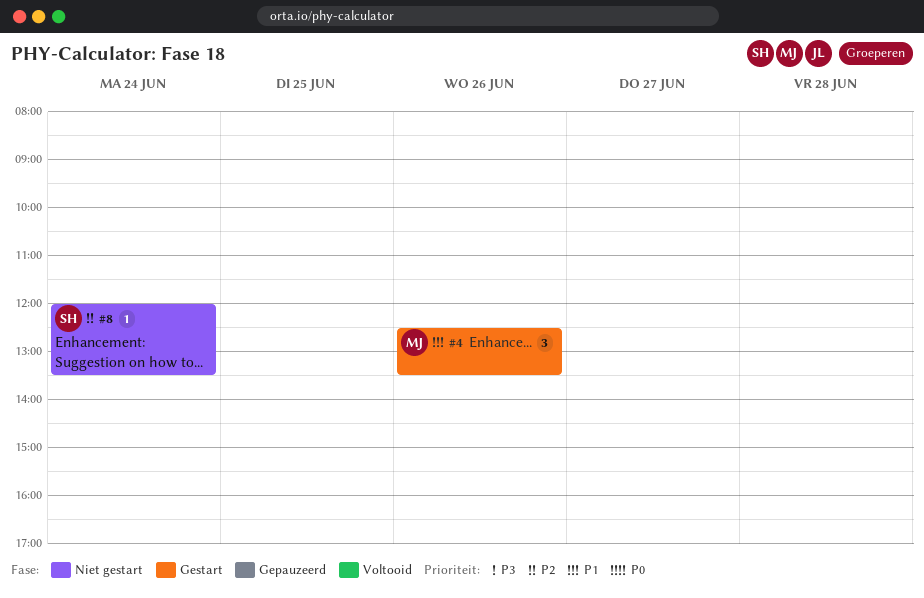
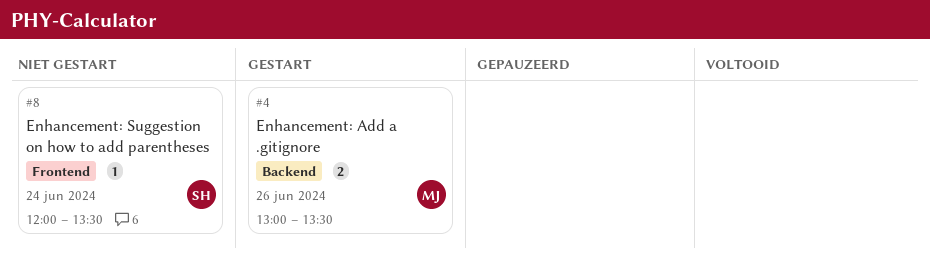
#4, estimate: 3 -> 2
#4, begins: 12:30 -> 13:00

